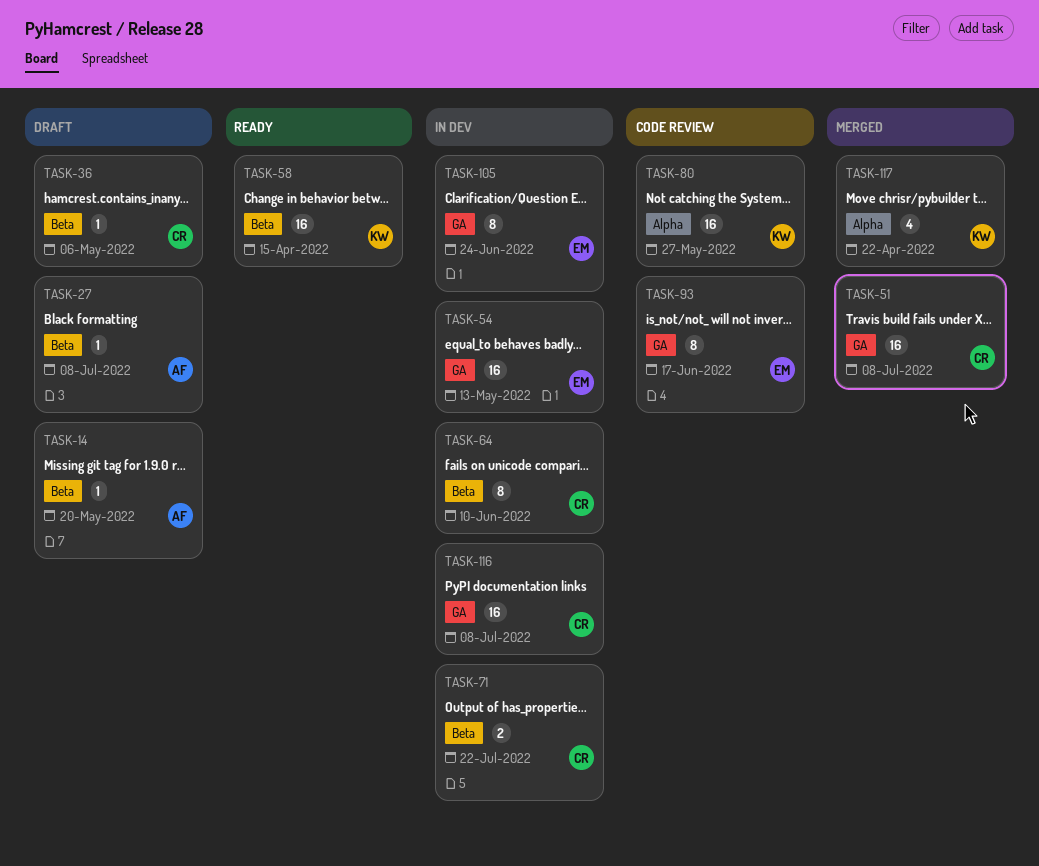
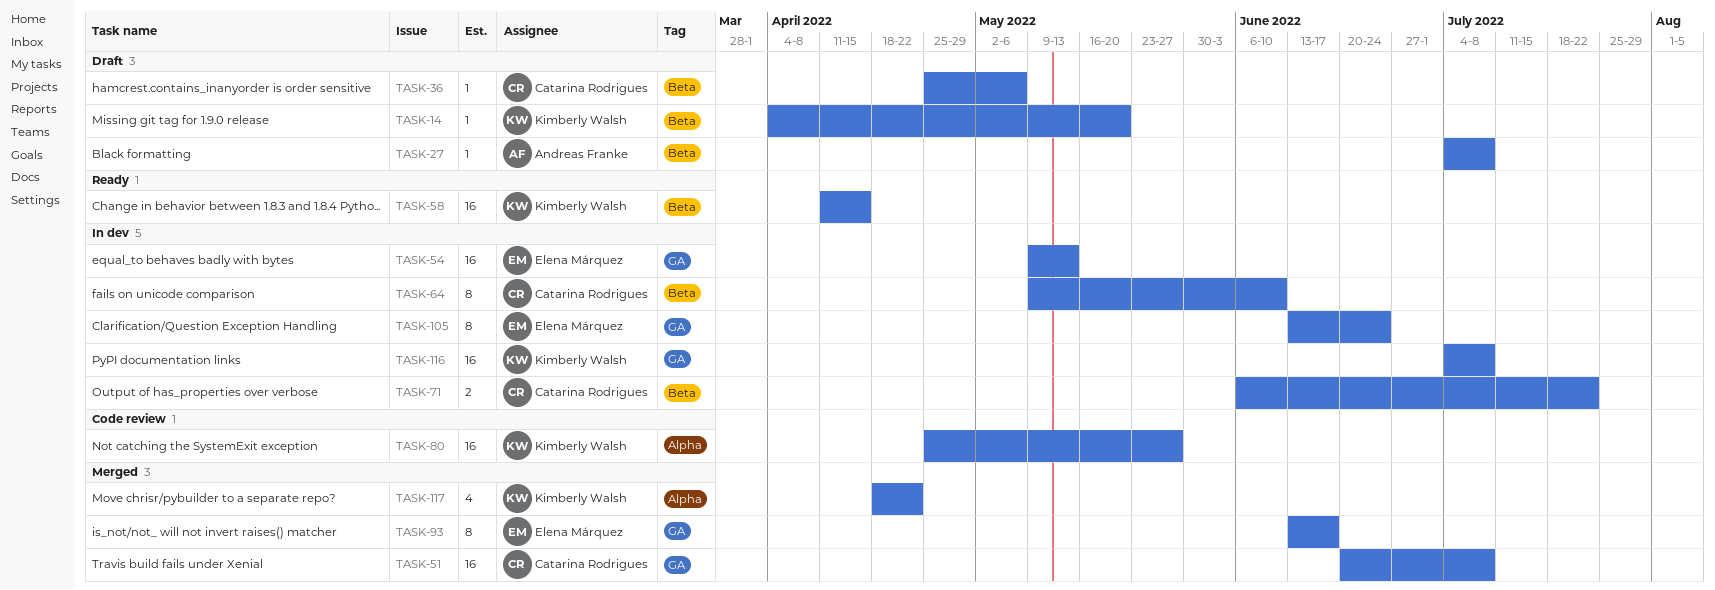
TASK-14, owner: Andreas Franke -> Kimberly Walsh
TASK-93, status: Code review -> Merged
TASK-116, owner: Catarina Rodrigues -> Kimberly Walsh

